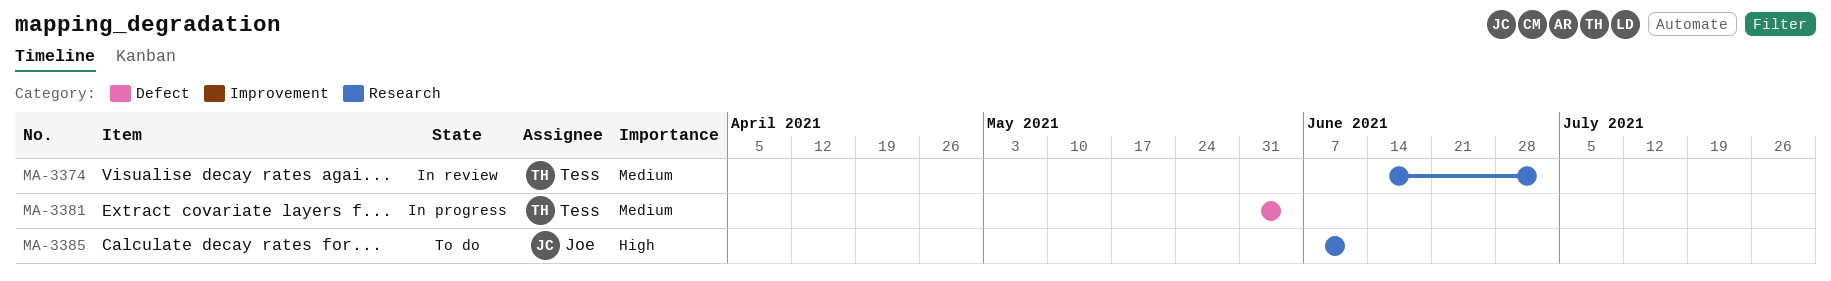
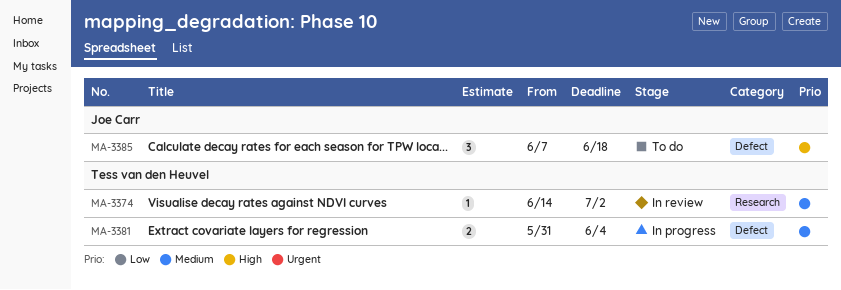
MA-3385, label: Research -> Defect
MA-3385, due: Jun 11 -> Jun 18

